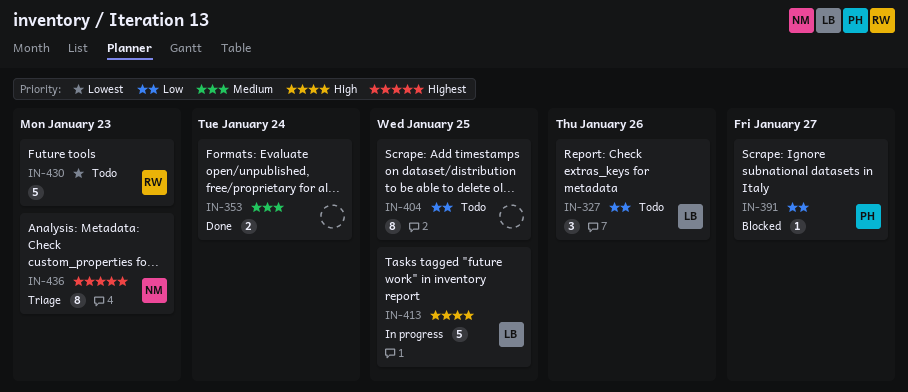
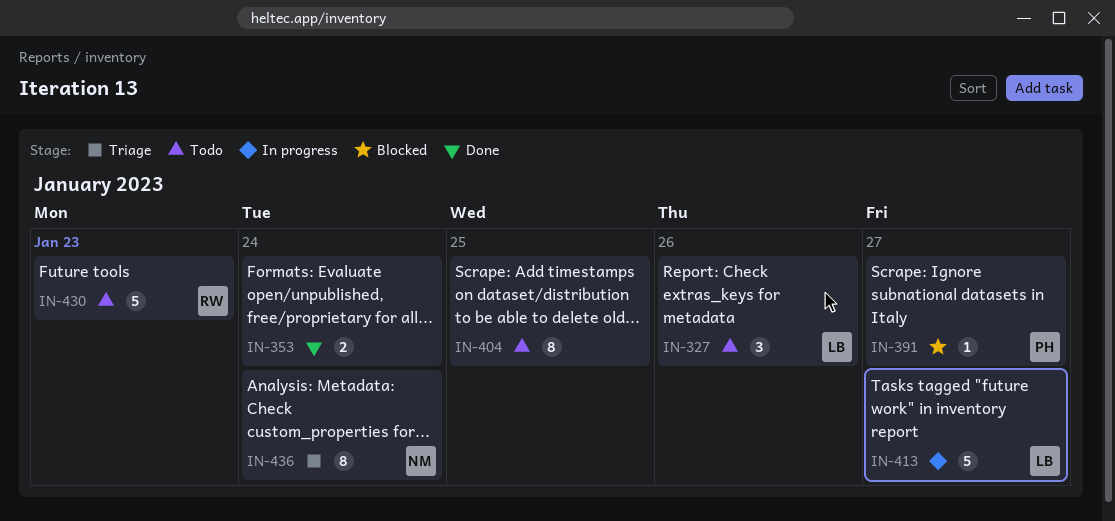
IN-413, due: Jan 25 -> Jan 27
IN-436, due: Jan 23 -> Jan 24

